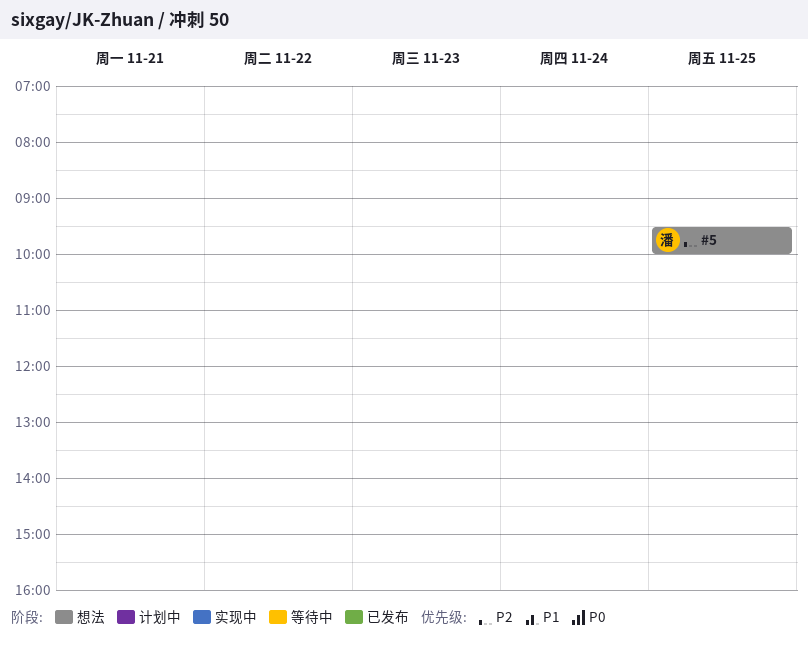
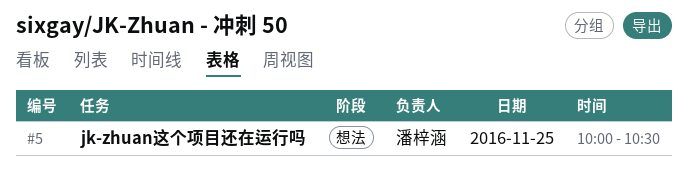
#5, begins: 09:30 -> 10:00
#5, ends: 10:00 -> 10:30

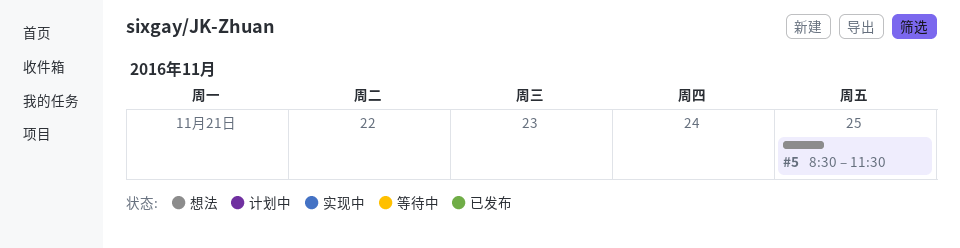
#5, begins: 10:00 -> 08:30
#5, ends: 10:30 -> 11:30

